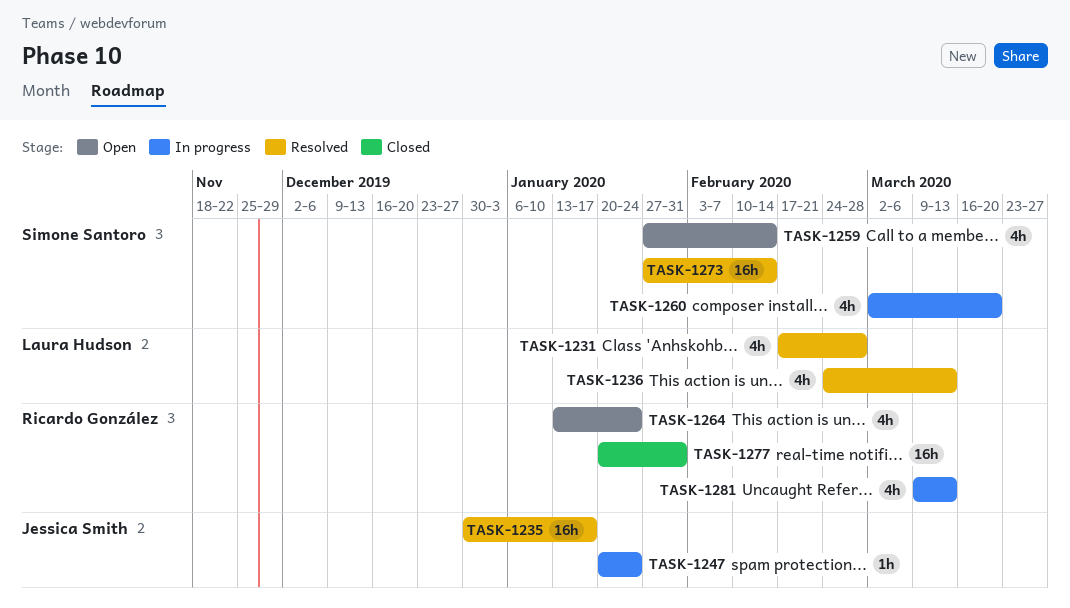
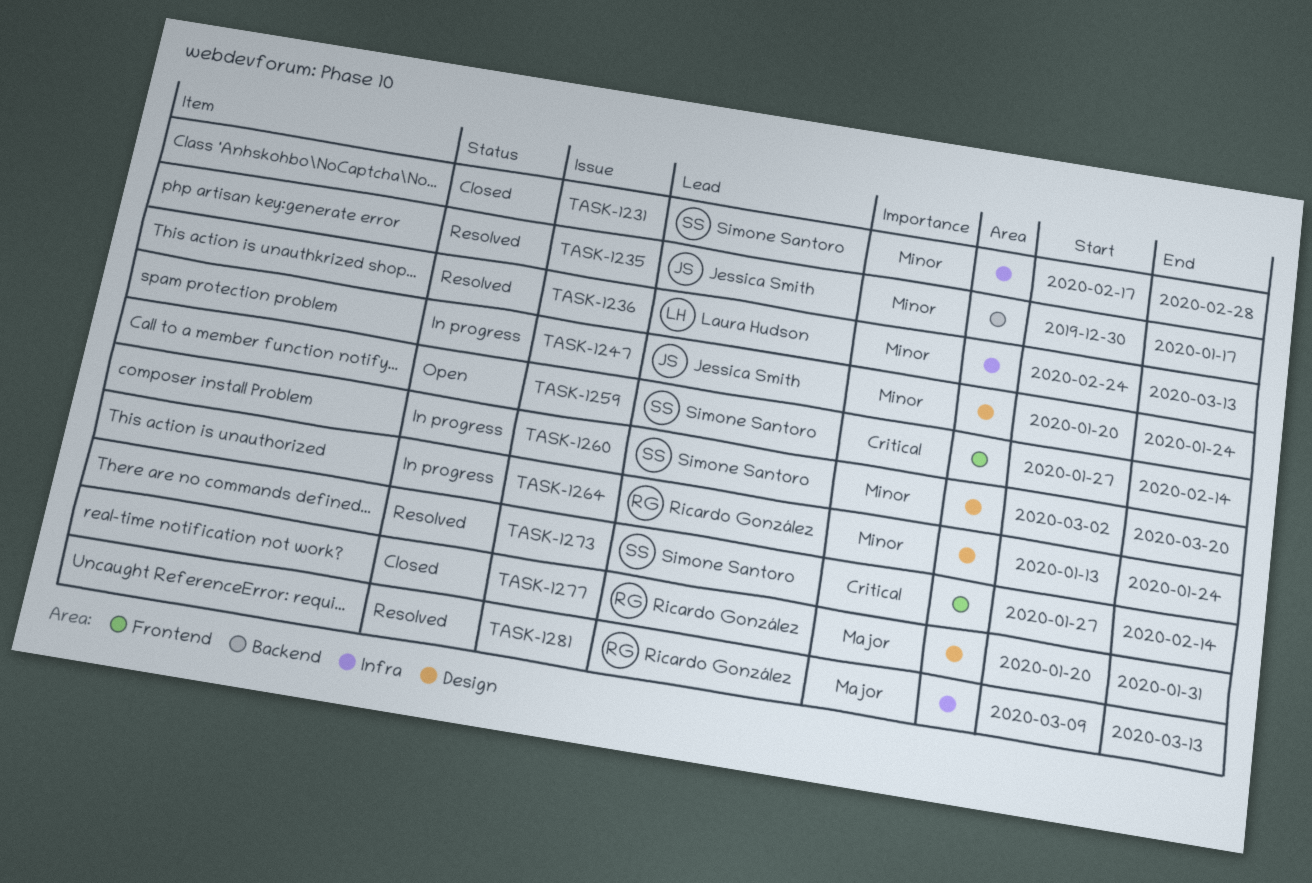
TASK-1231, status: Resolved -> Closed
TASK-1231, owner: Laura Hudson -> Simone Santoro
TASK-1264, status: Open -> In progress
TASK-1281, status: In progress -> Resolved

